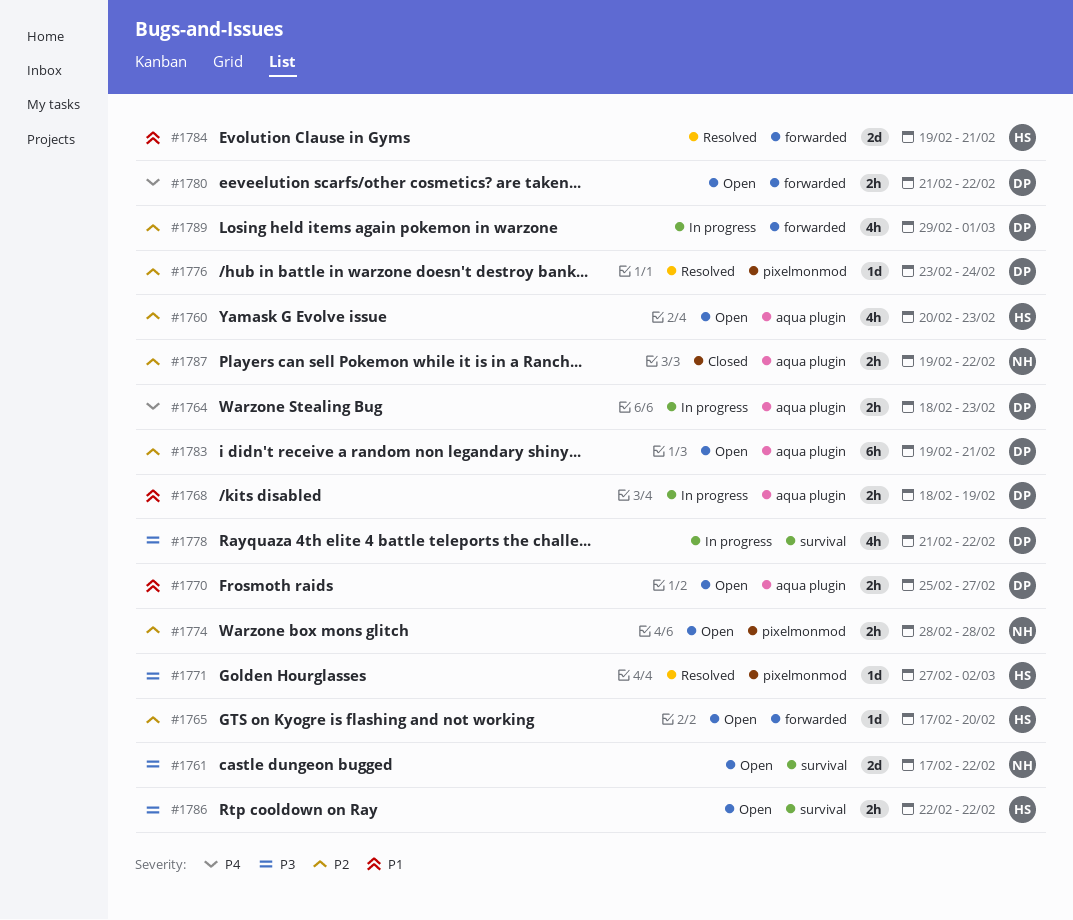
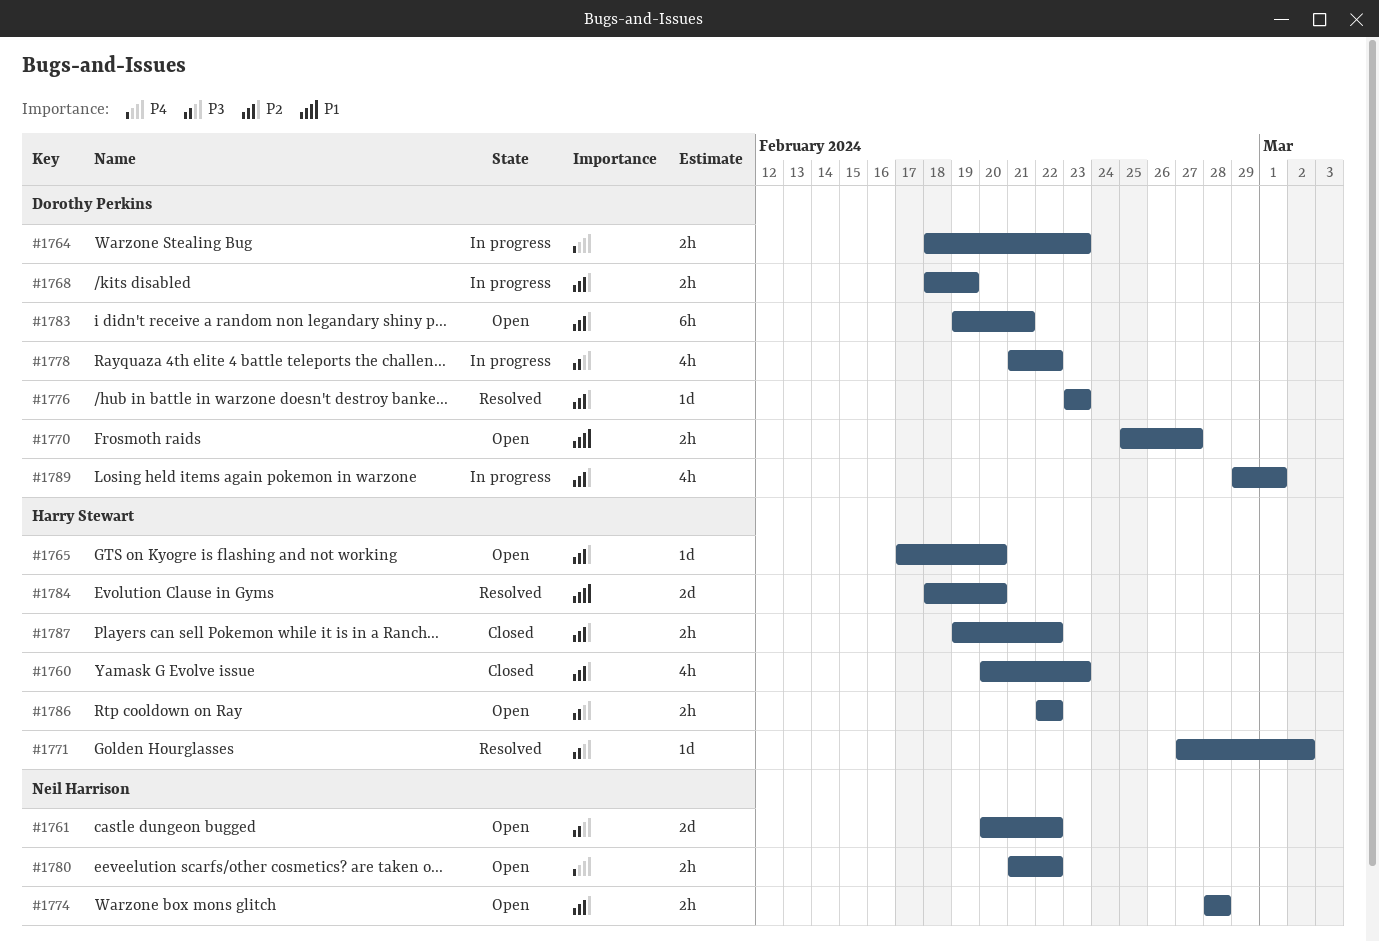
#1760, status: Open -> Closed
#1761, start: Feb 17 -> Feb 20
#1768, priority: P1 -> P2
#1776, due: Feb 24 -> Feb 23
#1780, owner: Dorothy Perkins -> Neil Harrison
#1784, start: Feb 19 -> Feb 18
#1784, due: Feb 21 -> Feb 20
#1787, owner: Neil Harrison -> Harry Stewart

